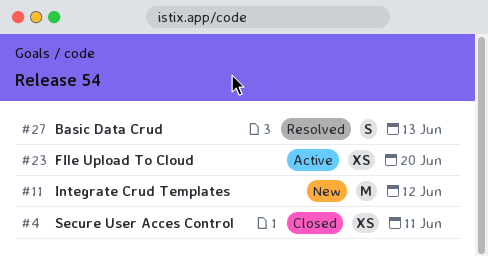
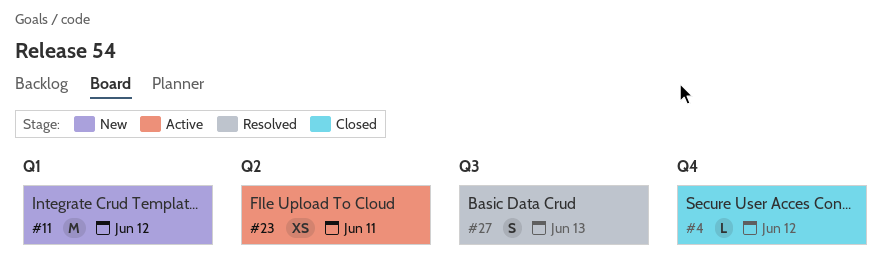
#4, estimate: XS -> L
#4, due: Jun 11 -> Jun 12
#23, due: Jun 20 -> Jun 11

